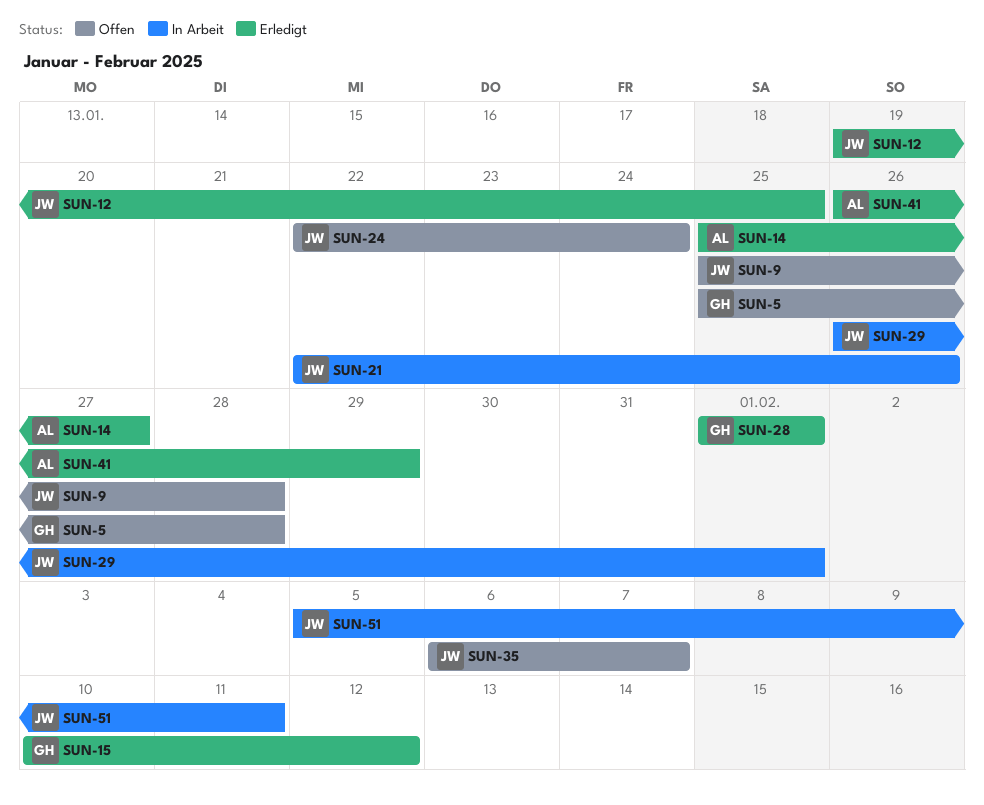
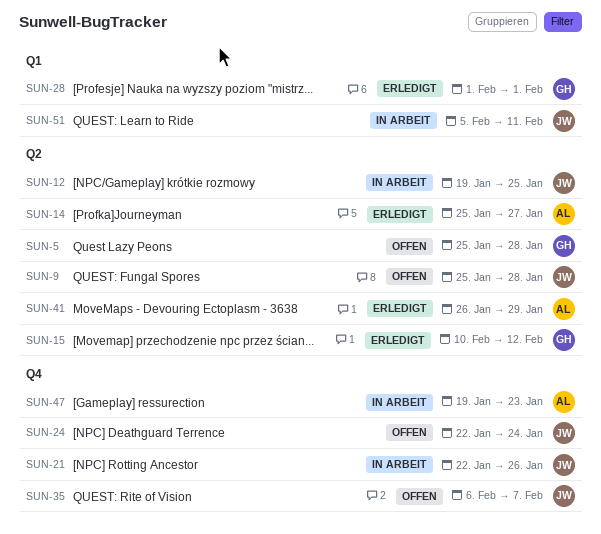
SUN-12, status: Erledigt -> In Arbeit
SUN-29: present -> none
SUN-47: none -> present

